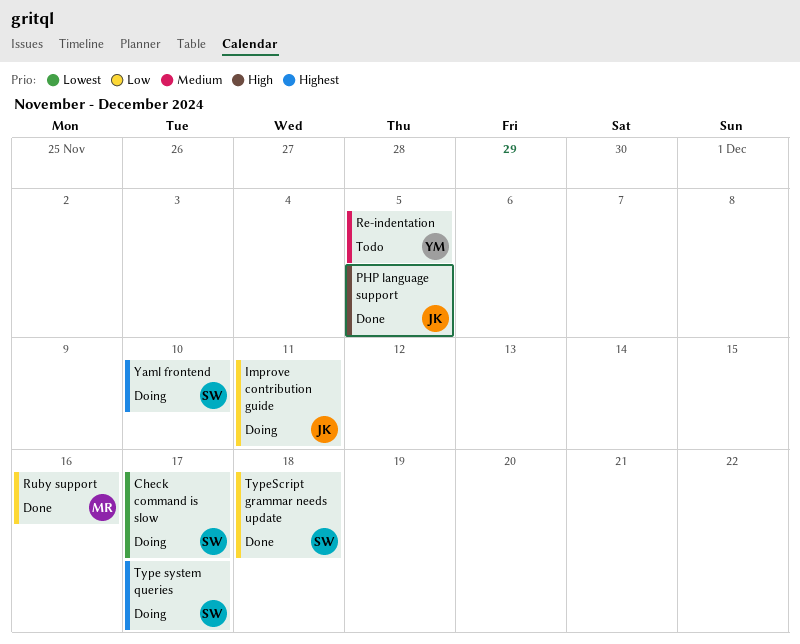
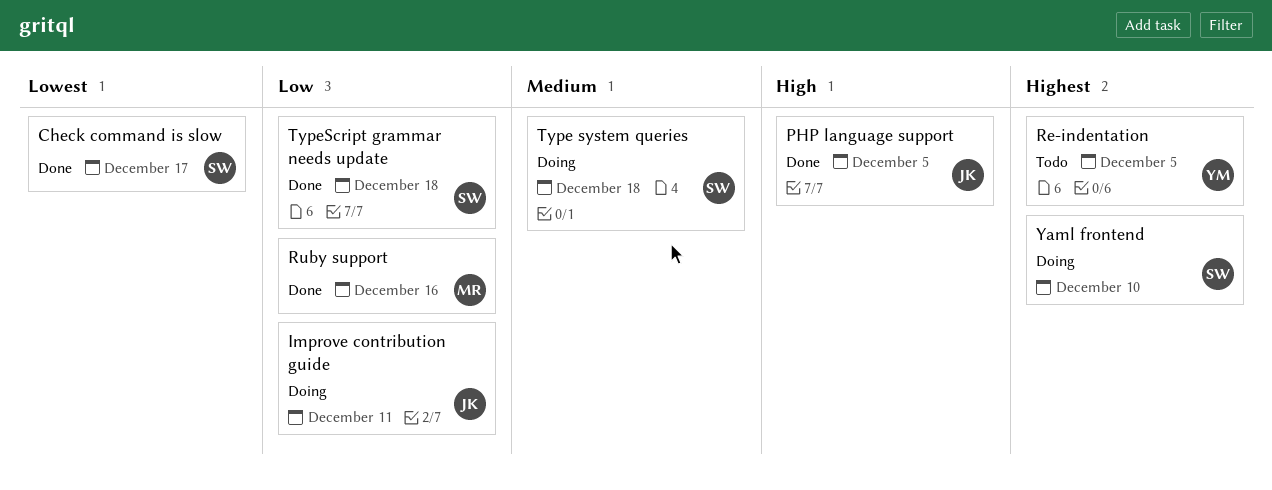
Check command is slow, status: Doing -> Done
Re-indentation, priority: Medium -> Highest
Type system queries, priority: Highest -> Medium
Type system queries, due: Dec 17 -> Dec 18

